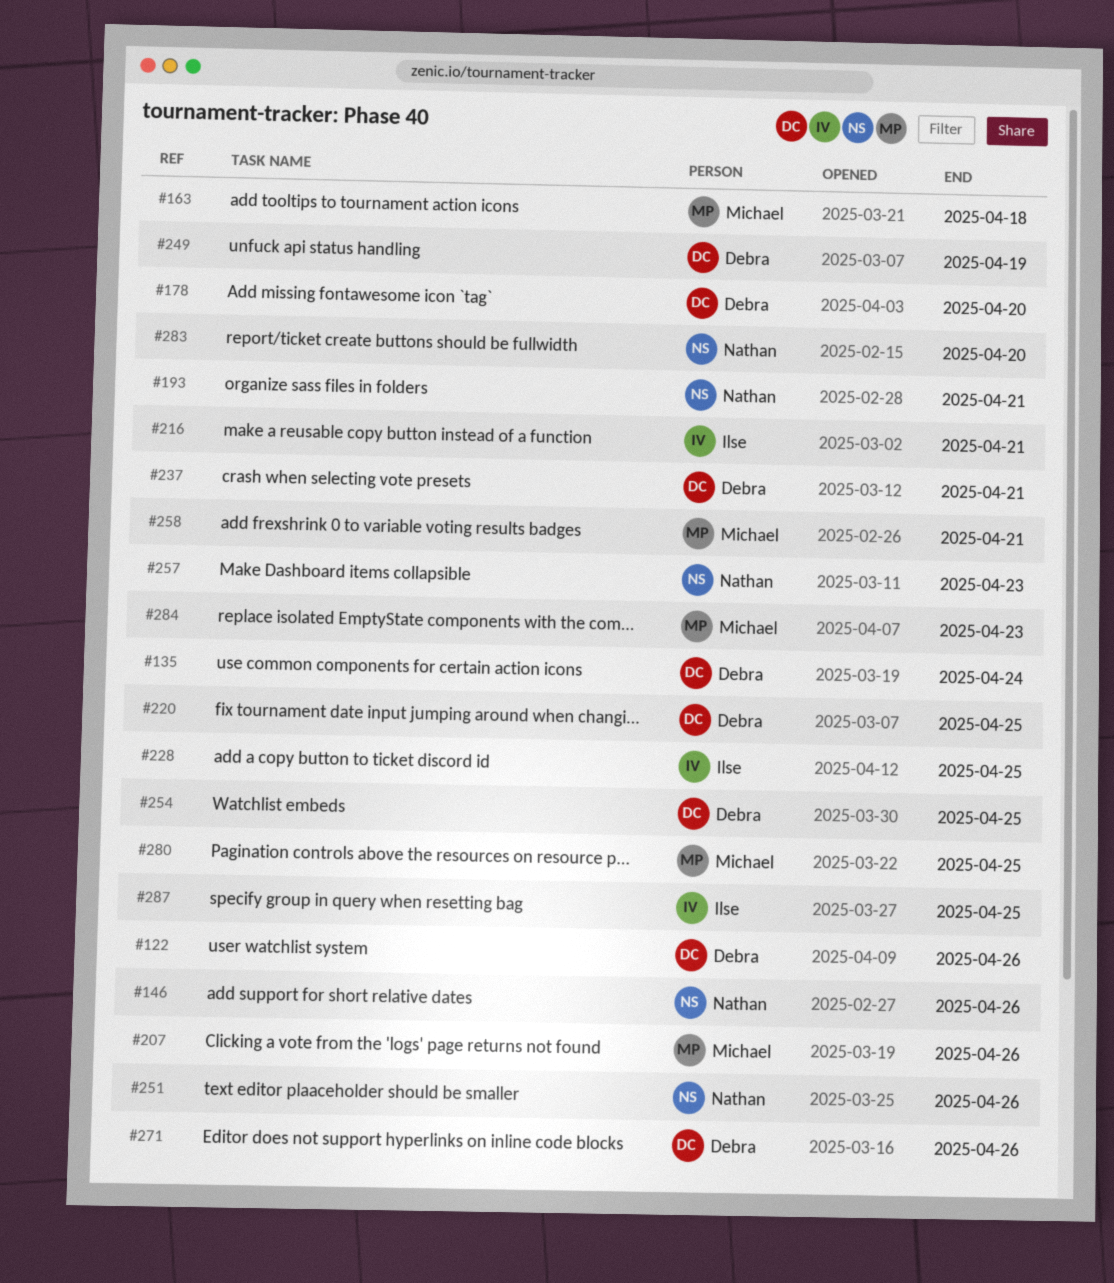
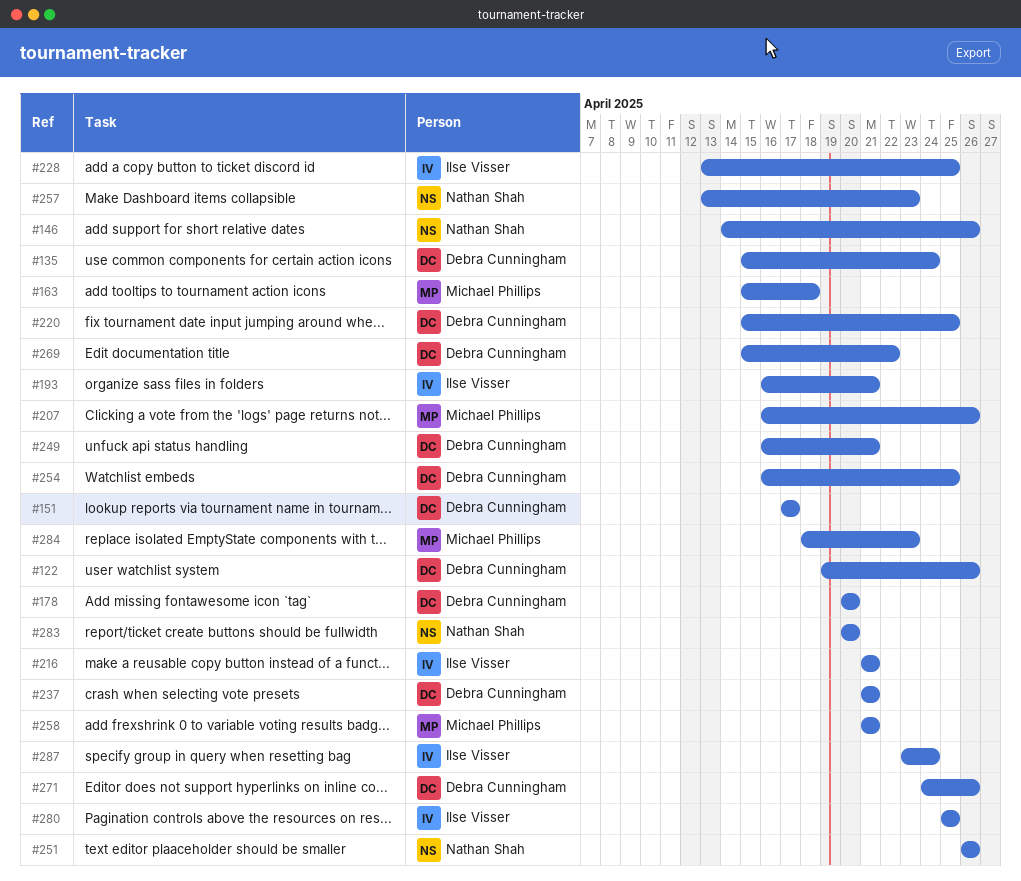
#151: none -> present
#193, owner: Nathan Shah -> Ilse Visser
#249, due: Apr 19 -> Apr 21
#269: none -> present
#280, owner: Michael Phillips -> Ilse Visser
#287, due: Apr 25 -> Apr 24

